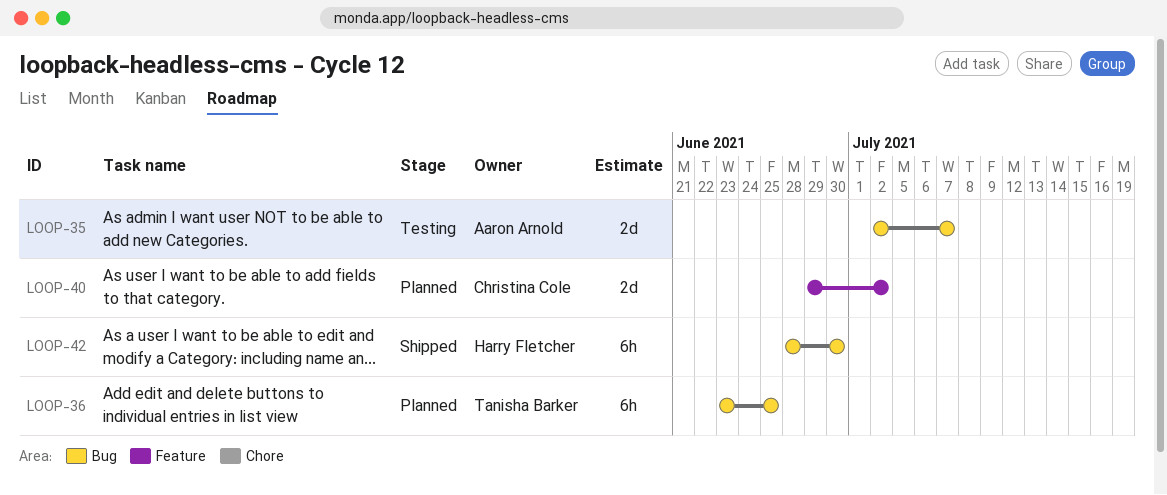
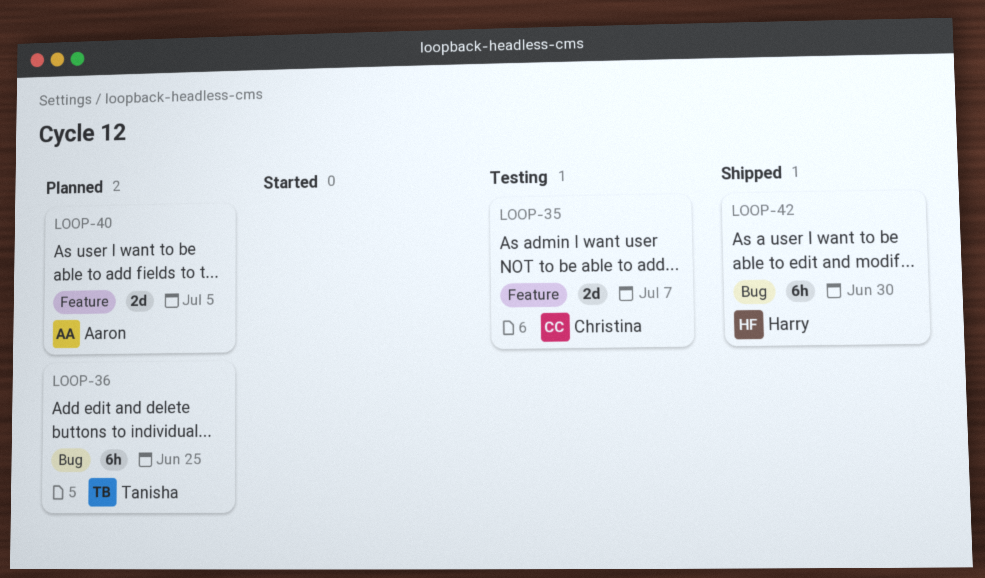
LOOP-35, owner: Aaron Arnold -> Christina Cole
LOOP-35, label: Bug -> Feature
LOOP-40, owner: Christina Cole -> Aaron Arnold
LOOP-40, due: Jul 2 -> Jul 5

